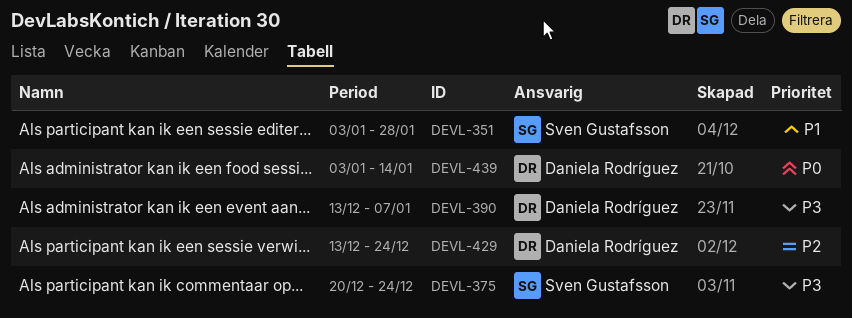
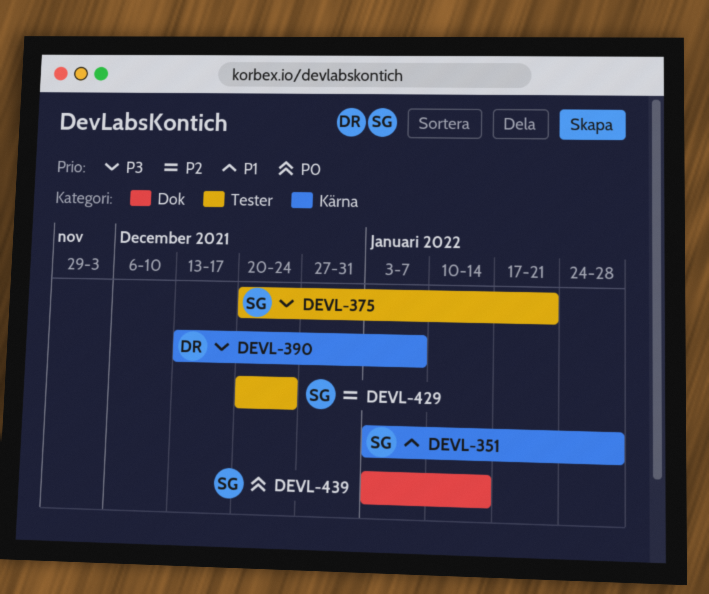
DEVL-375, due: Dec 24 -> Jan 21
DEVL-429, owner: Daniela Rodríguez -> Sven Gustafsson
DEVL-429, start: Dec 13 -> Dec 20
DEVL-439, owner: Daniela Rodríguez -> Sven Gustafsson

